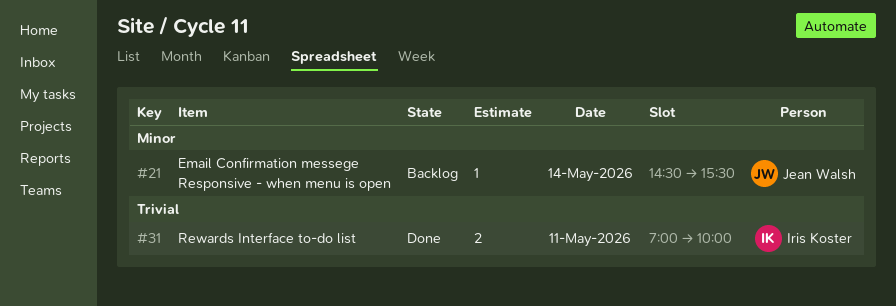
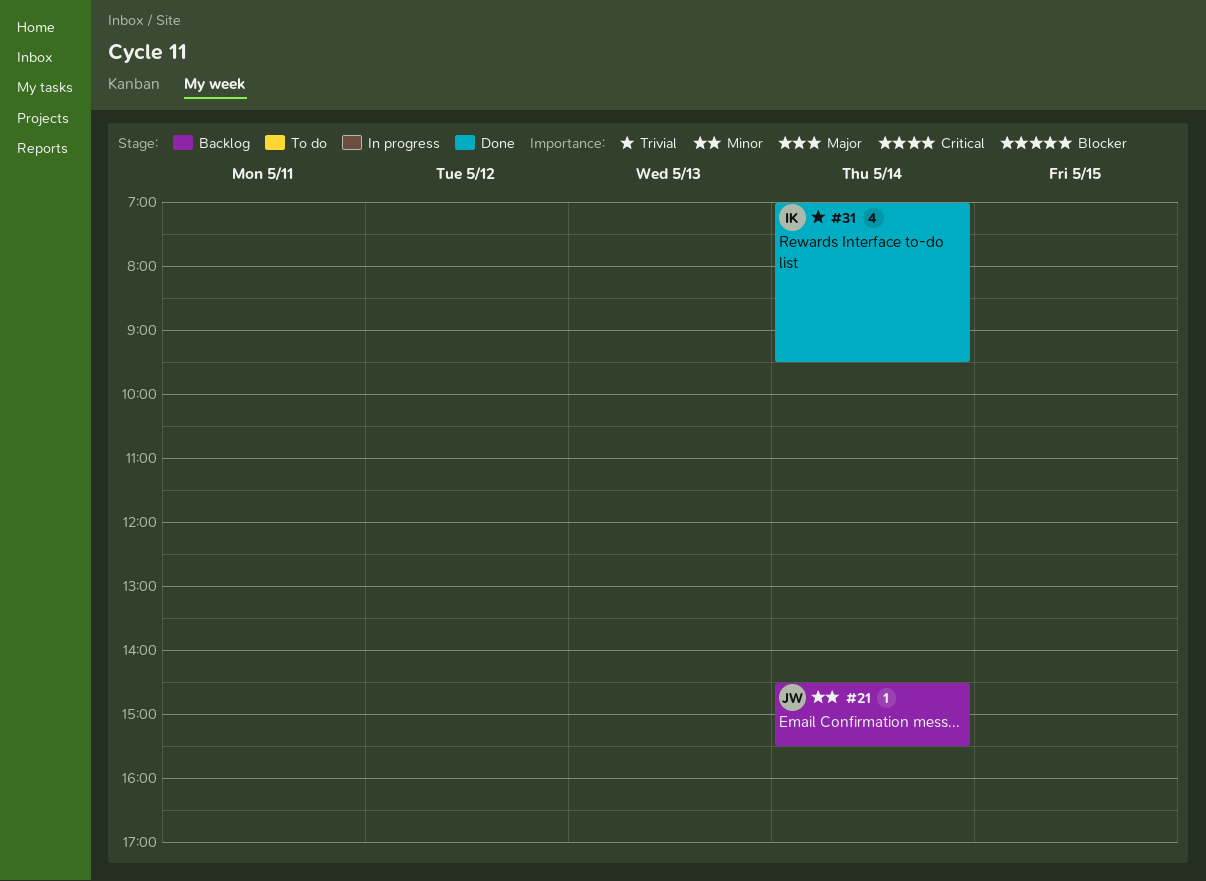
#31, estimate: 2 -> 4
#31, day: May 11 -> May 14
#31, ends: 10:00 -> 09:30

